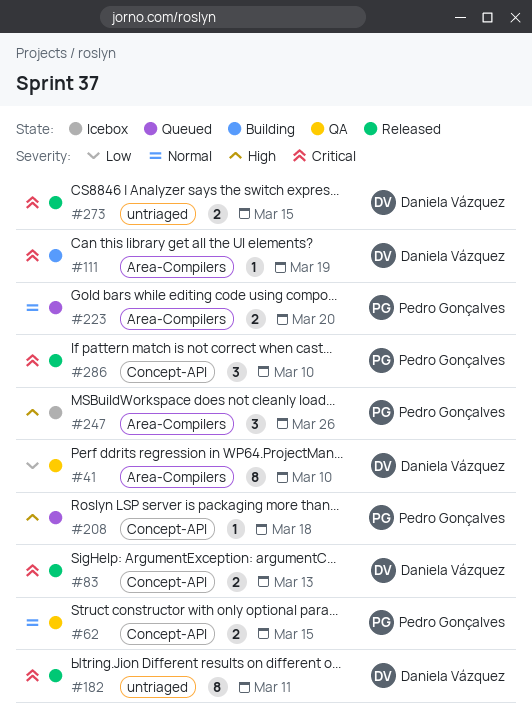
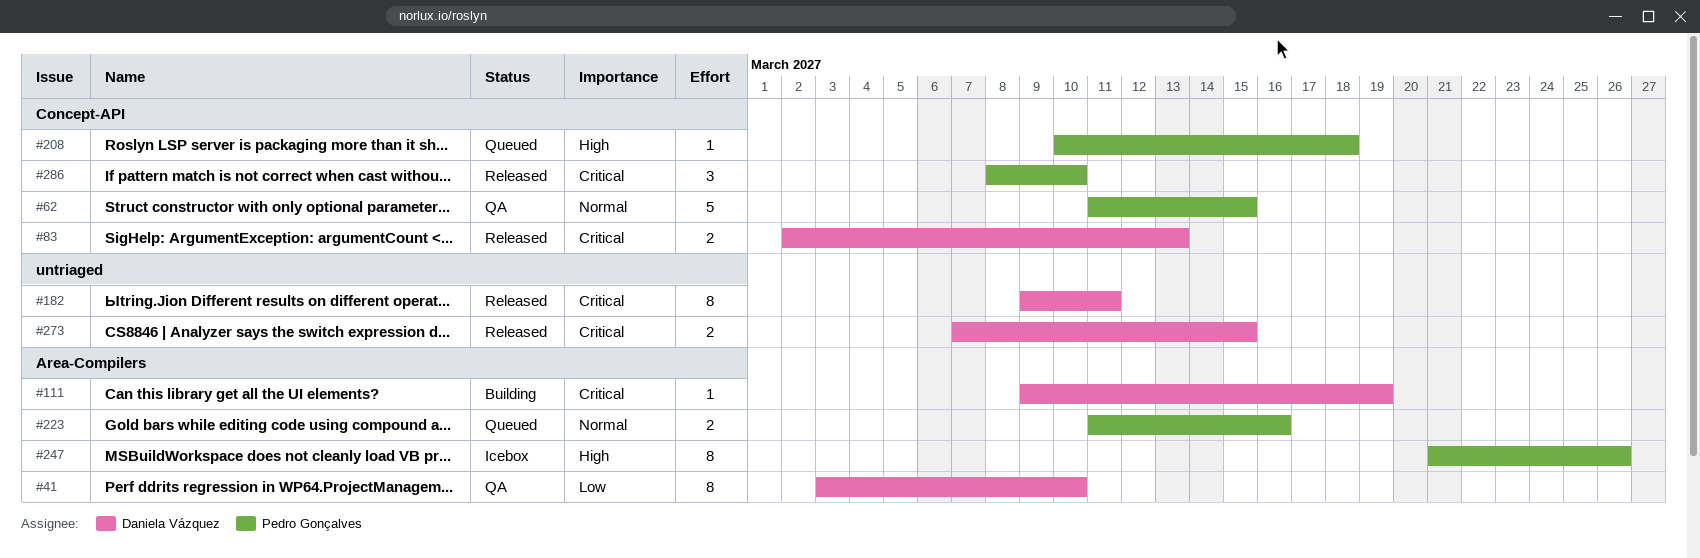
#62, estimate: 2 -> 5
#223, due: Mar 20 -> Mar 16
#247, estimate: 3 -> 8

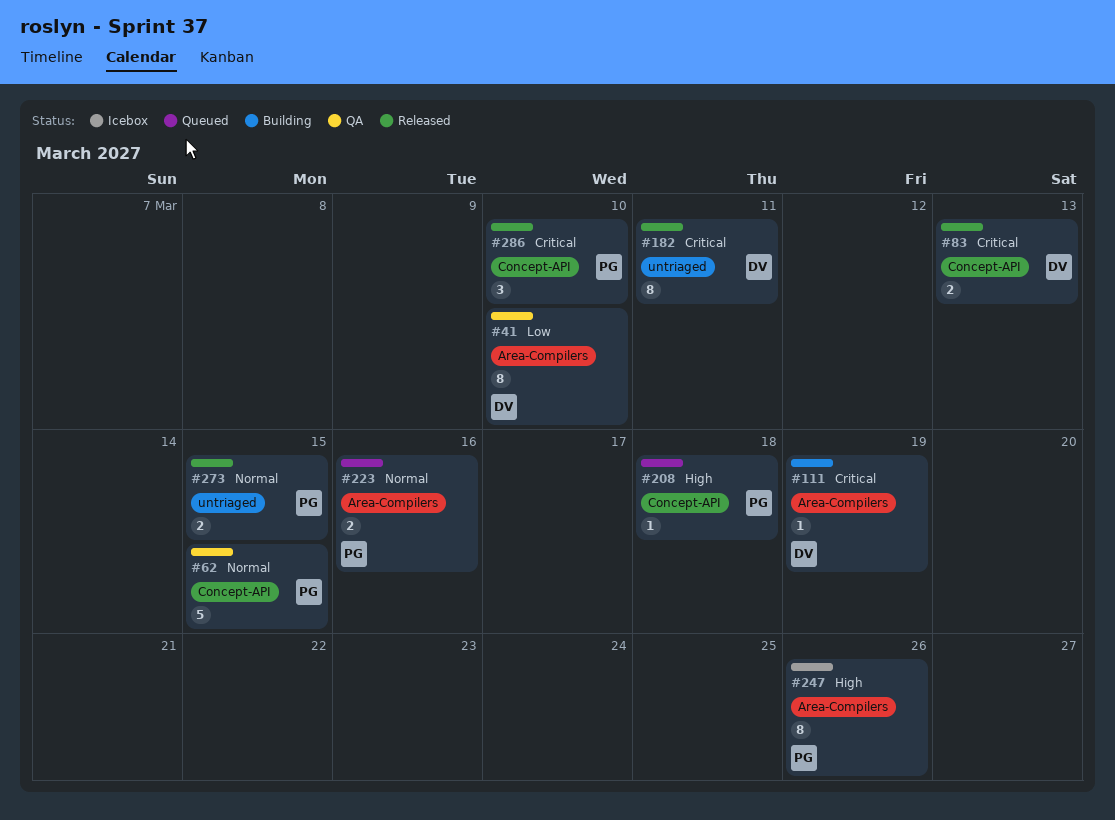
#273, owner: Daniela Vázquez -> Pedro Gonçalves
#273, priority: Critical -> Normal

